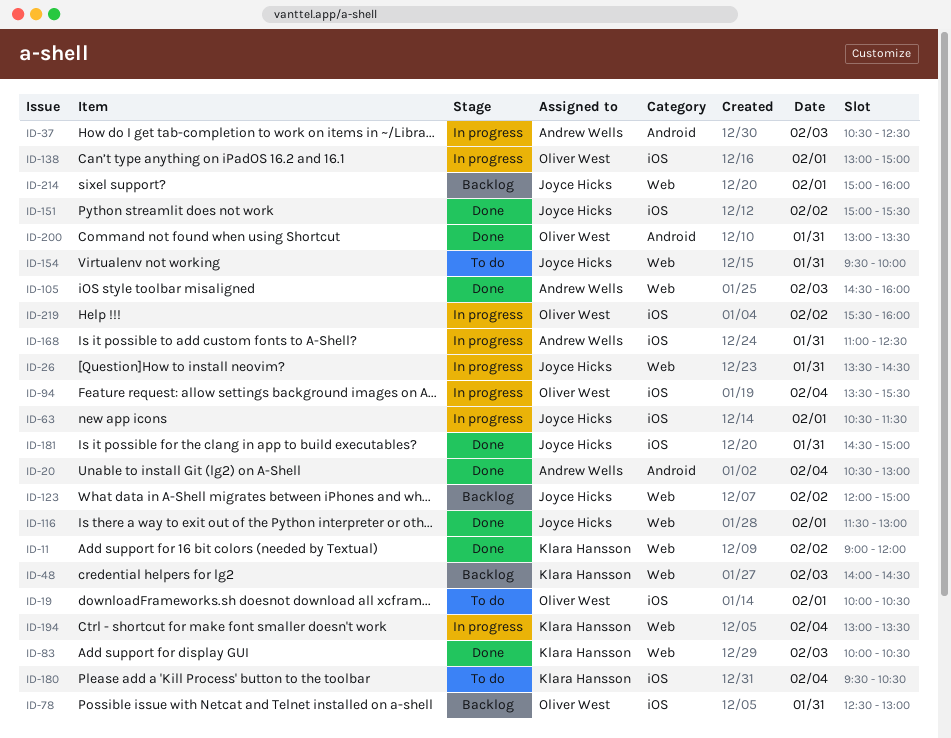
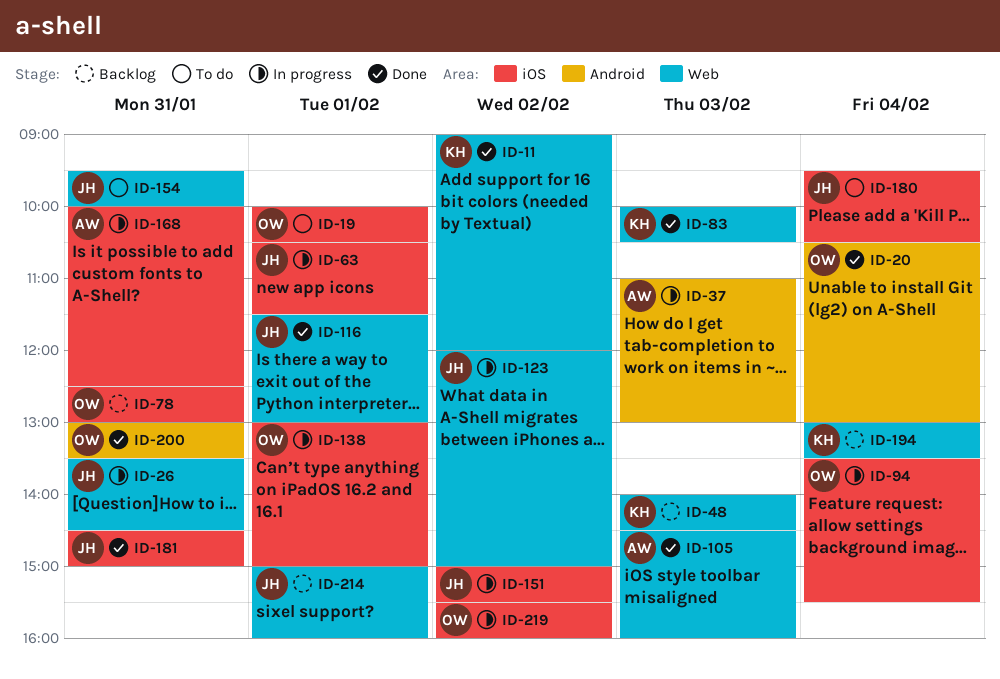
ID-20, owner: Andrew Wells -> Oliver West
ID-37, begins: 10:30 -> 11:00
ID-37, ends: 12:30 -> 13:00
ID-123, status: Backlog -> In progress
ID-151, status: Done -> In progress
ID-168, begins: 11:00 -> 10:00
ID-180, owner: Klara Hansson -> Joyce Hicks
ID-194, status: In progress -> Backlog

